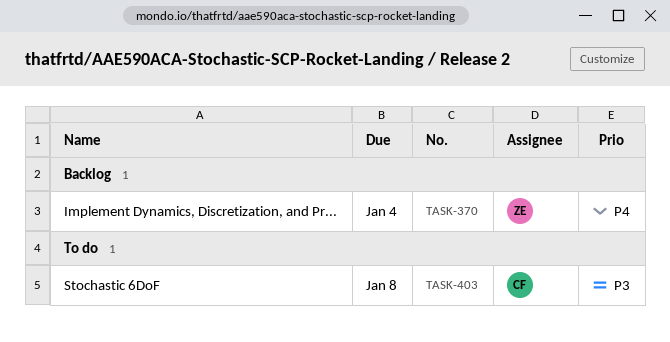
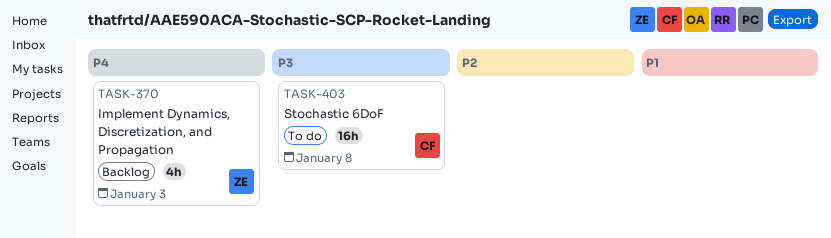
TASK-370, due: Jan 4 -> Jan 3

